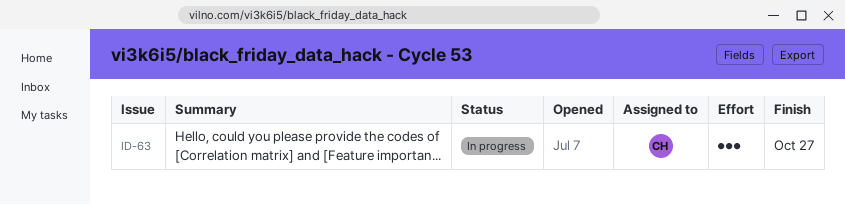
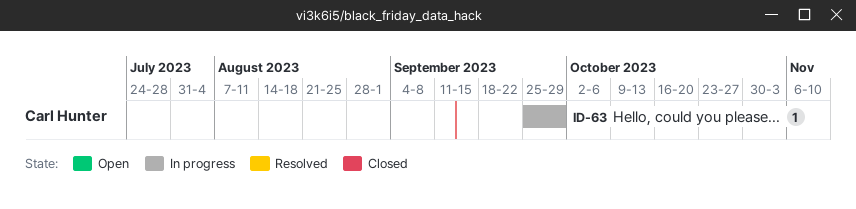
ID-63, estimate: 3 -> 1
ID-63, due: Oct 27 -> Sep 29

